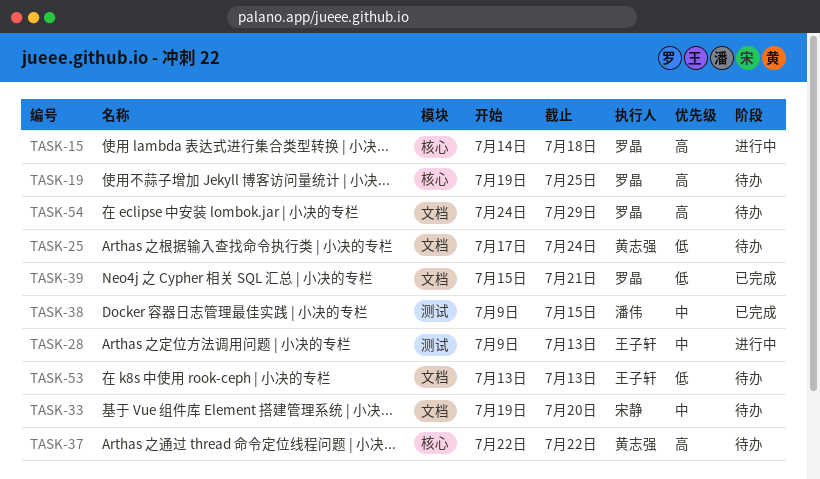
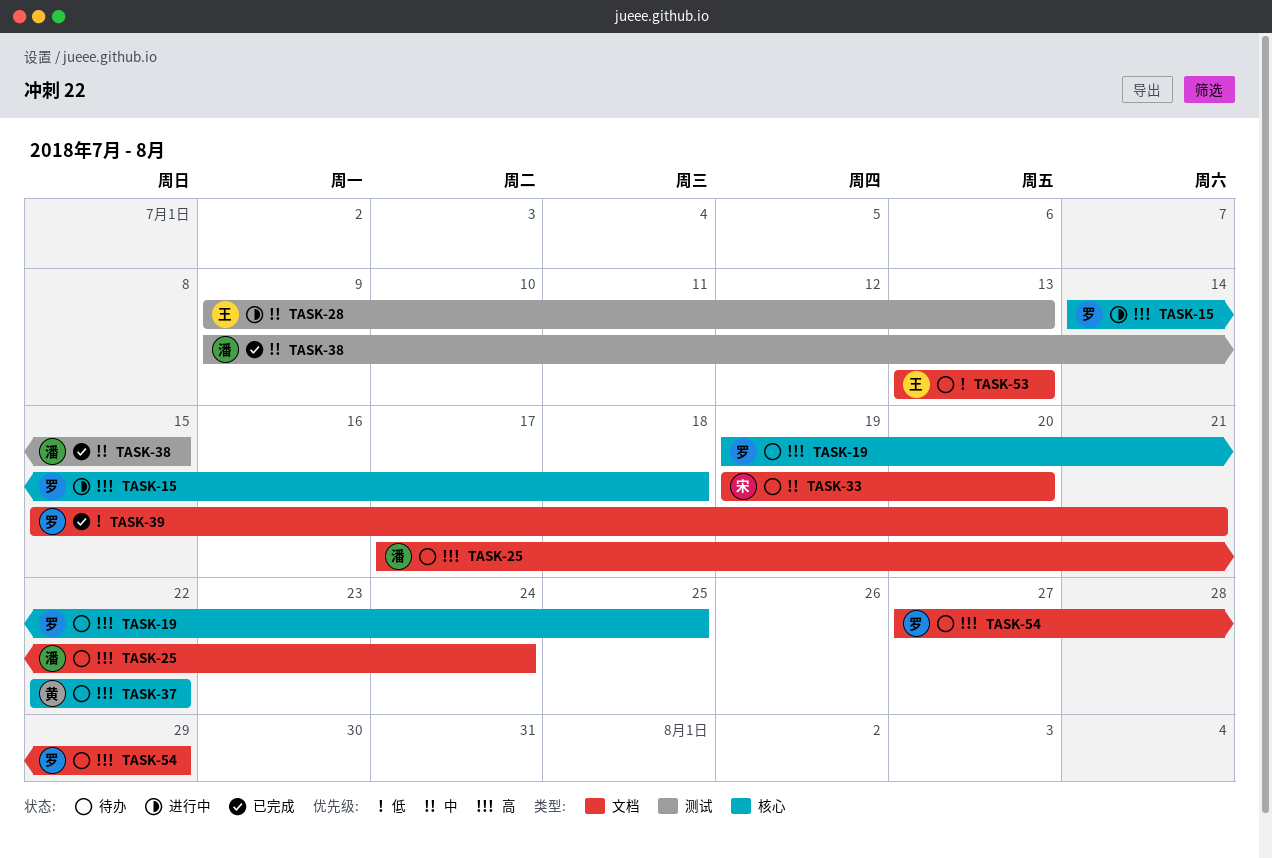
TASK-25, owner: 黄志强 -> 潘伟
TASK-25, priority: 低 -> 高
TASK-54, start: Jul 24 -> Jul 27

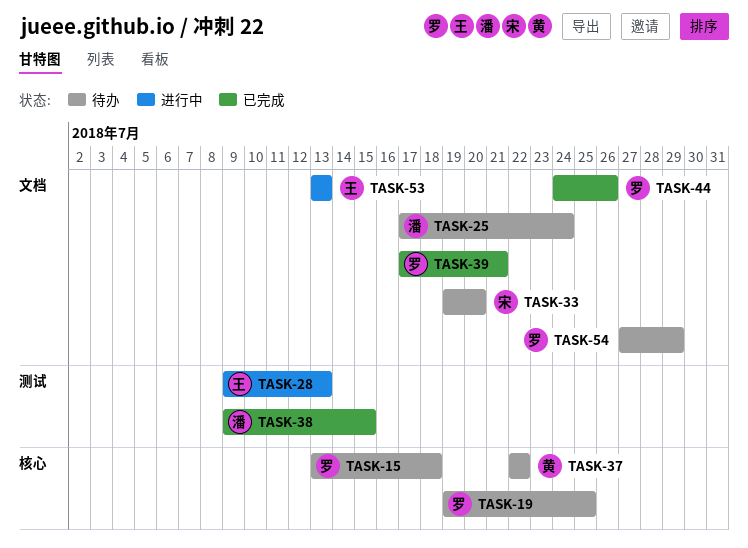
TASK-15, status: 进行中 -> 待办
TASK-15, start: Jul 14 -> Jul 13
TASK-39, start: Jul 15 -> Jul 17
TASK-44: none -> present
TASK-53, status: 待办 -> 进行中

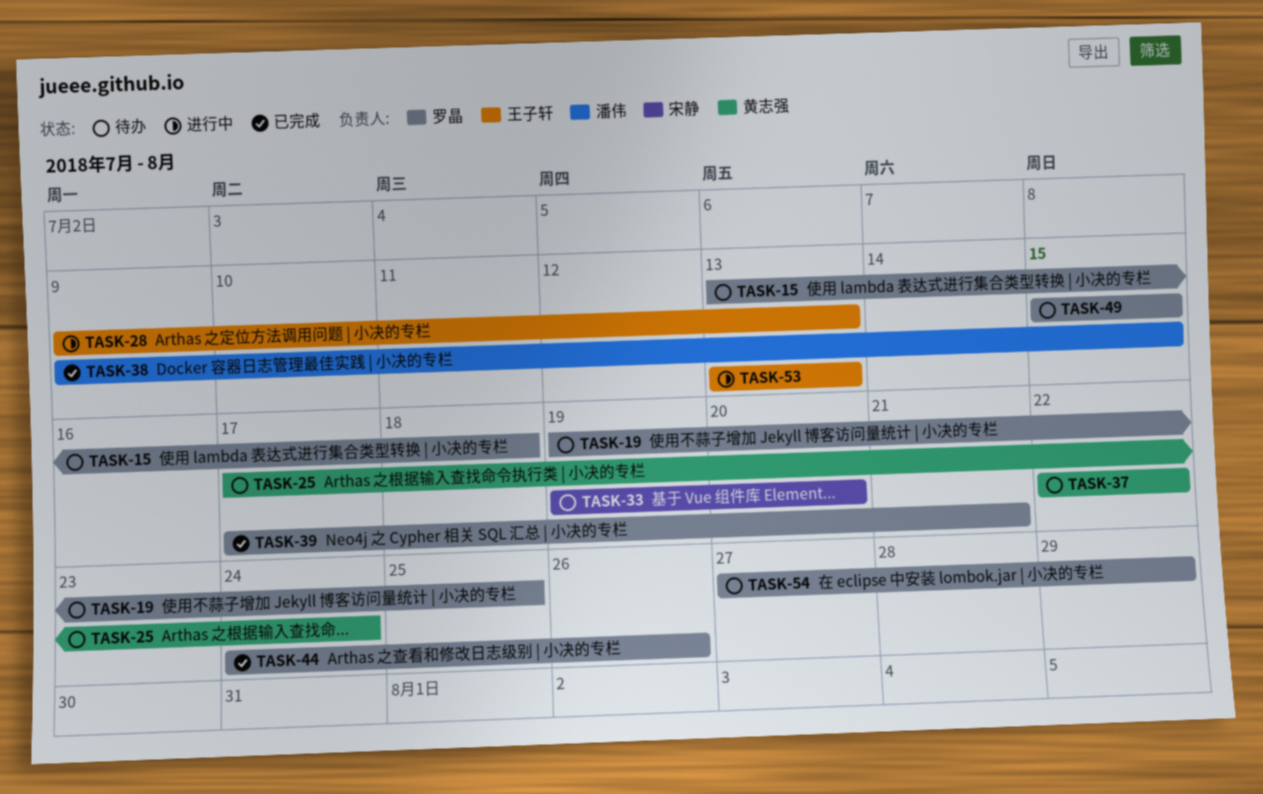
TASK-25, owner: 潘伟 -> 黄志强
TASK-49: none -> present

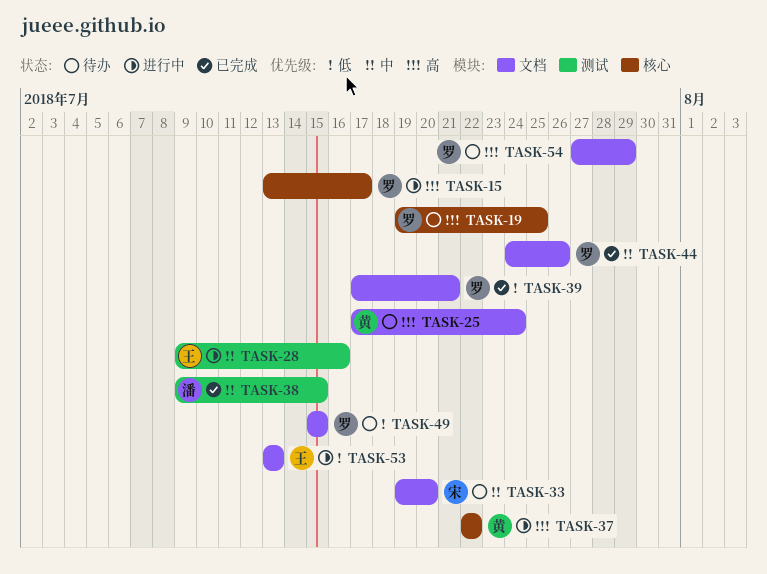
TASK-15, status: 待办 -> 进行中
TASK-15, due: Jul 18 -> Jul 17
TASK-28, due: Jul 13 -> Jul 16
TASK-37, status: 待办 -> 进行中

